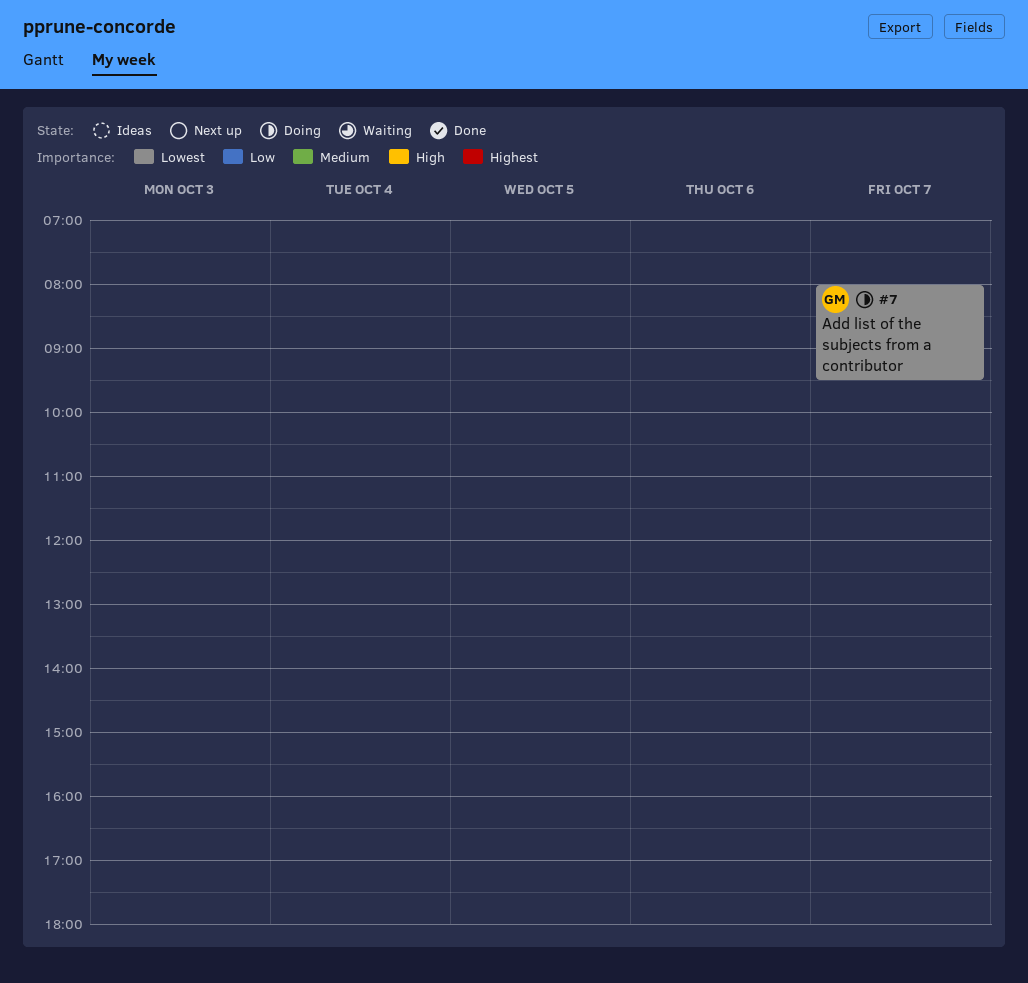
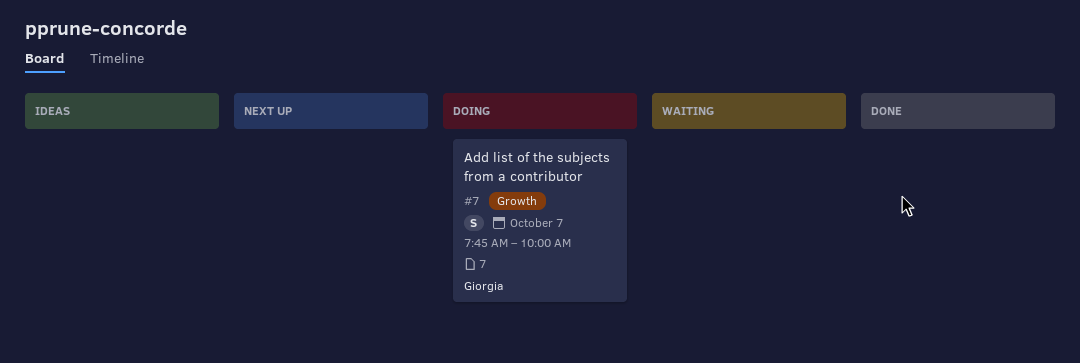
#7, begins: 08:00 -> 07:45
#7, ends: 09:30 -> 10:00

